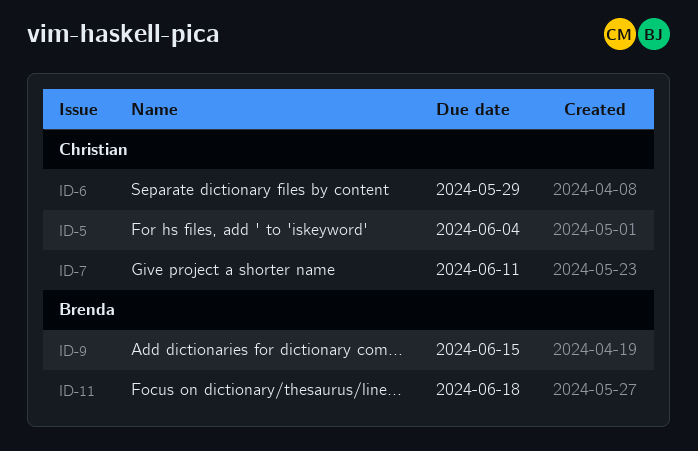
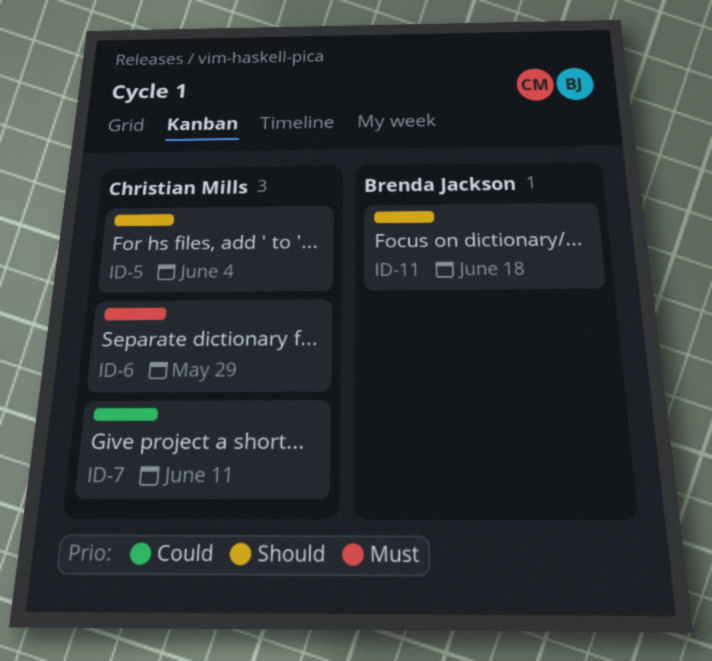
ID-9: present -> none

